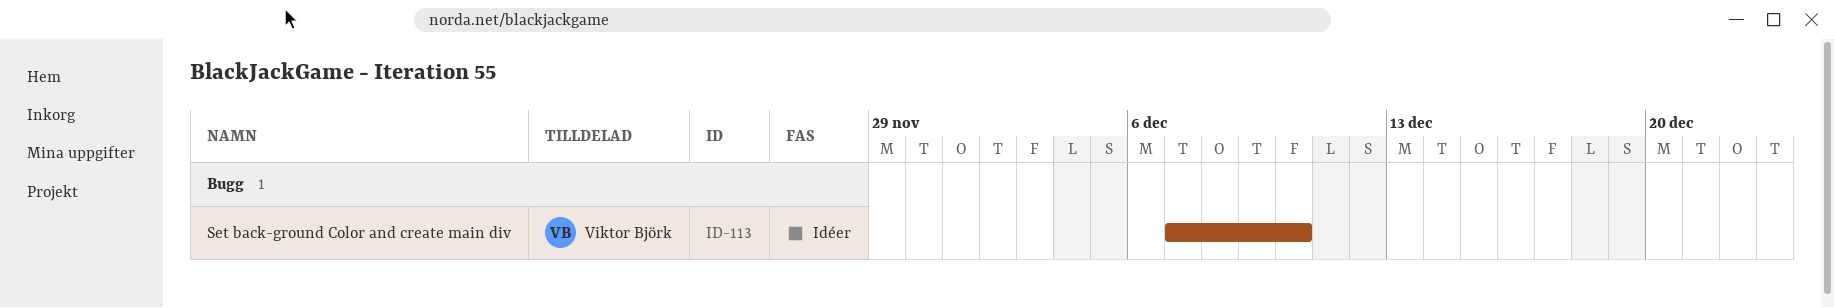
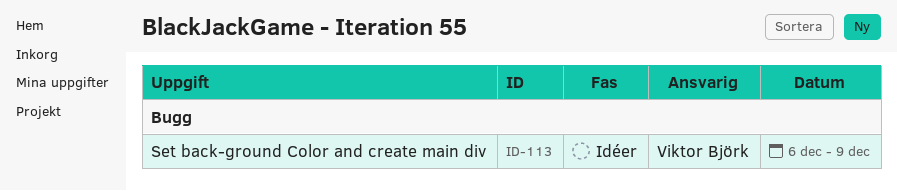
ID-113, start: Dec 7 -> Dec 6
ID-113, due: Dec 10 -> Dec 9

